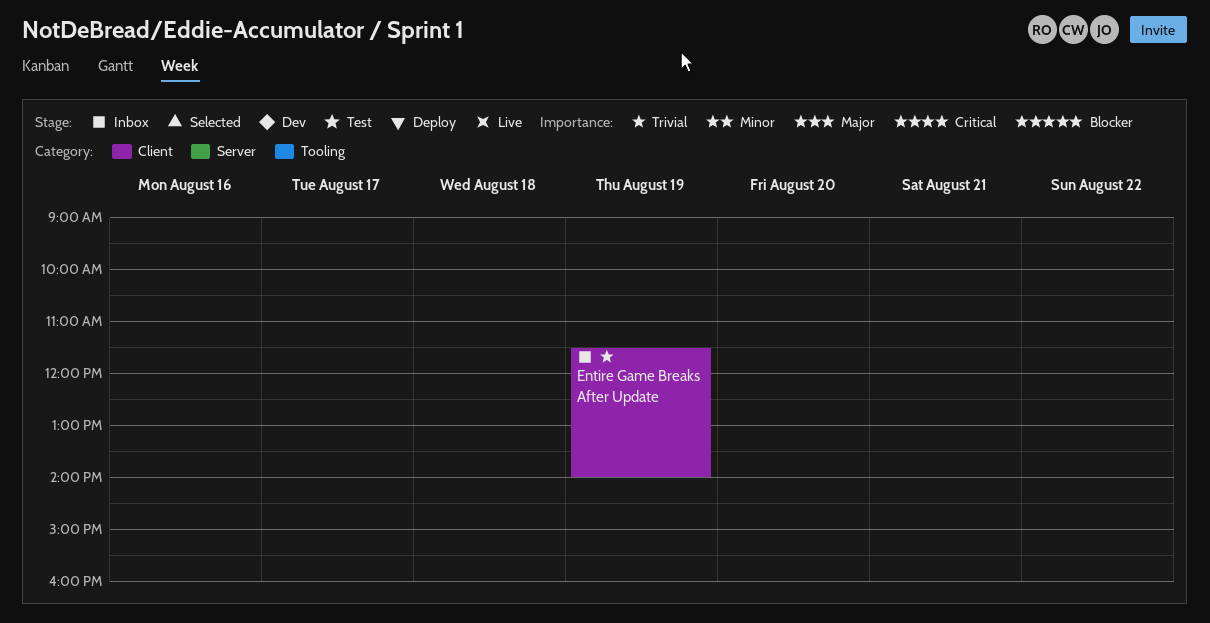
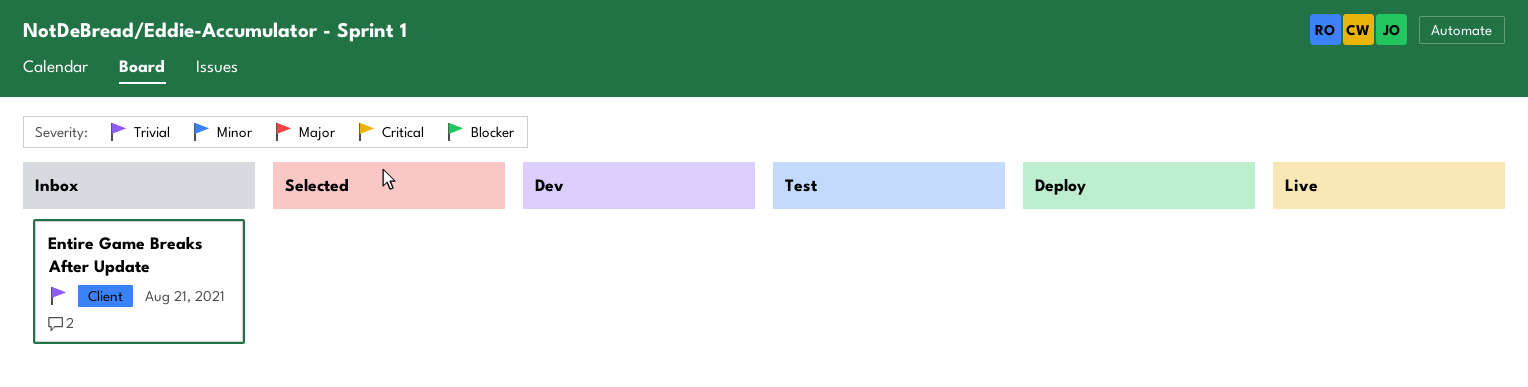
Entire Game Breaks After Update, day: Aug 19 -> Aug 21

